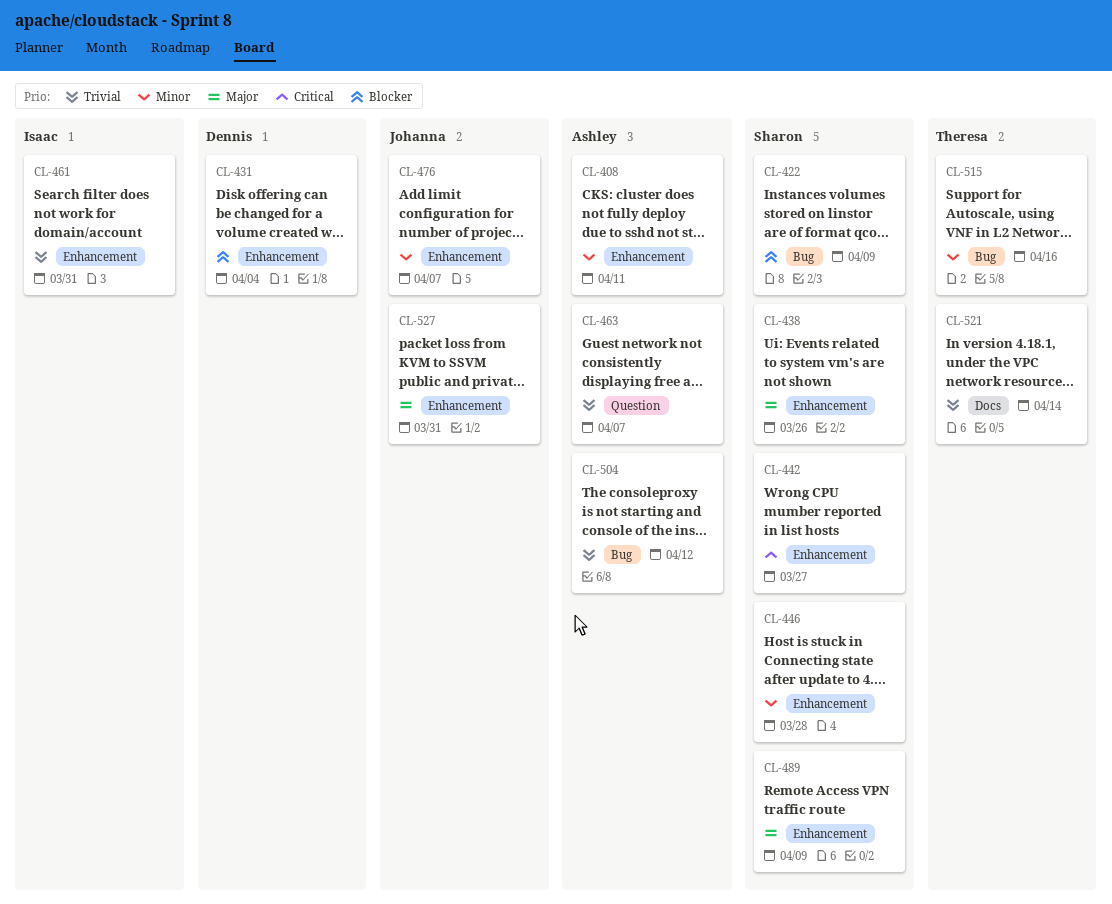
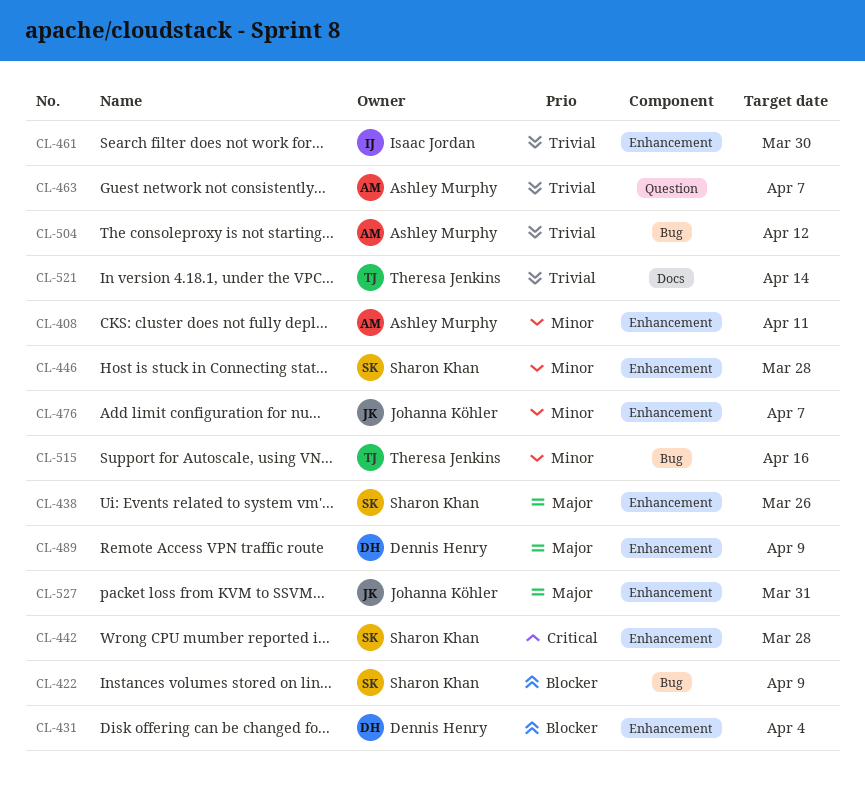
CL-442, due: Mar 27 -> Mar 28
CL-461, due: Mar 31 -> Mar 30
CL-489, owner: Sharon Khan -> Dennis Henry

